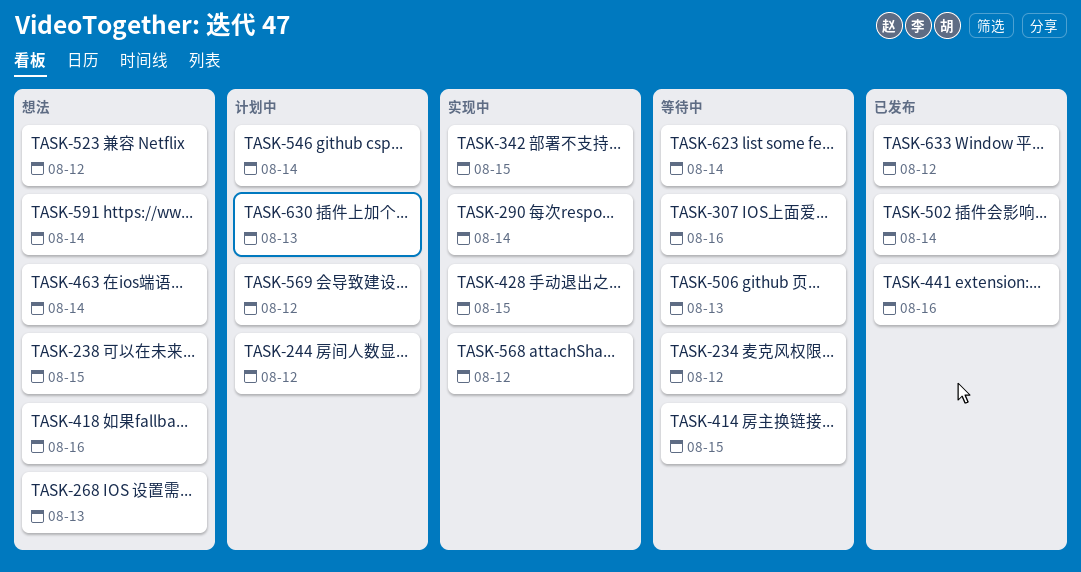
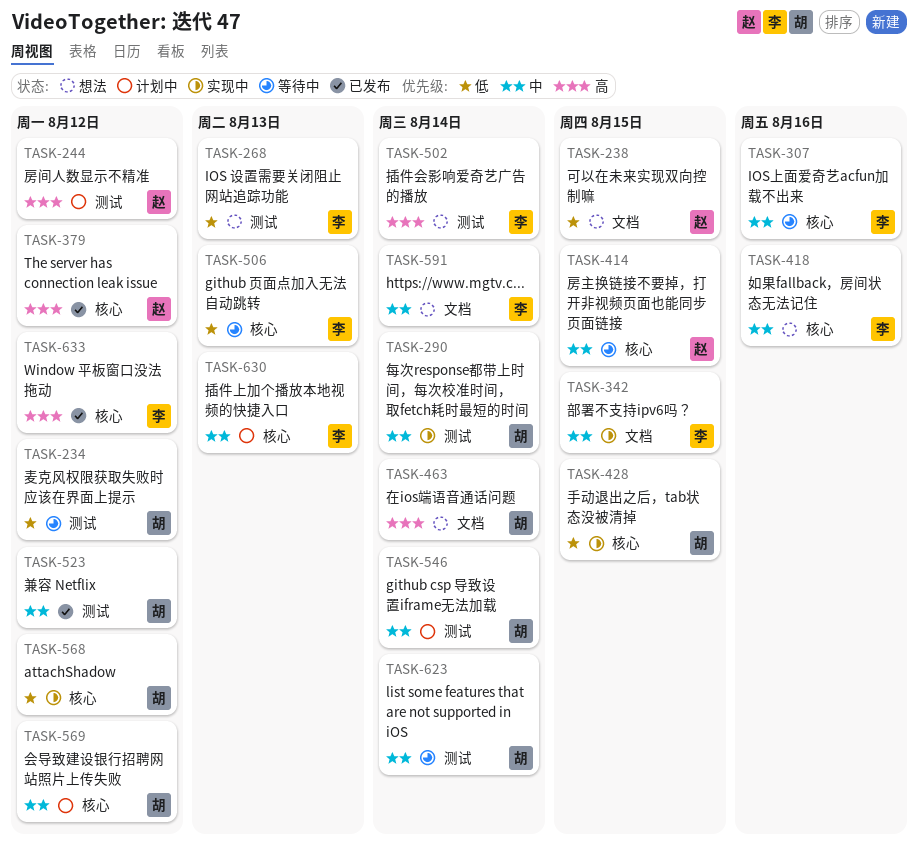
TASK-379: none -> present
TASK-441: present -> none
TASK-502, status: 已发布 -> 想法
TASK-523, status: 想法 -> 已发布

